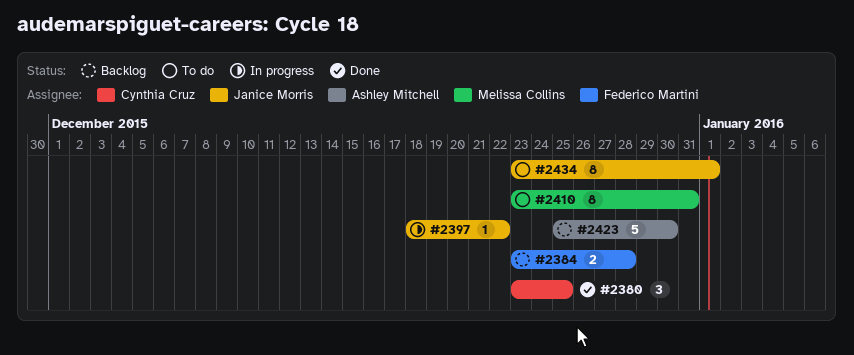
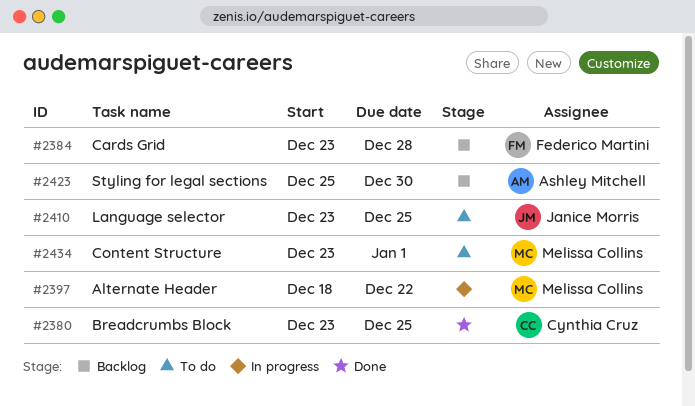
#2397, owner: Janice Morris -> Melissa Collins
#2410, owner: Melissa Collins -> Janice Morris
#2410, due: Dec 31 -> Dec 25
#2434, owner: Janice Morris -> Melissa Collins

